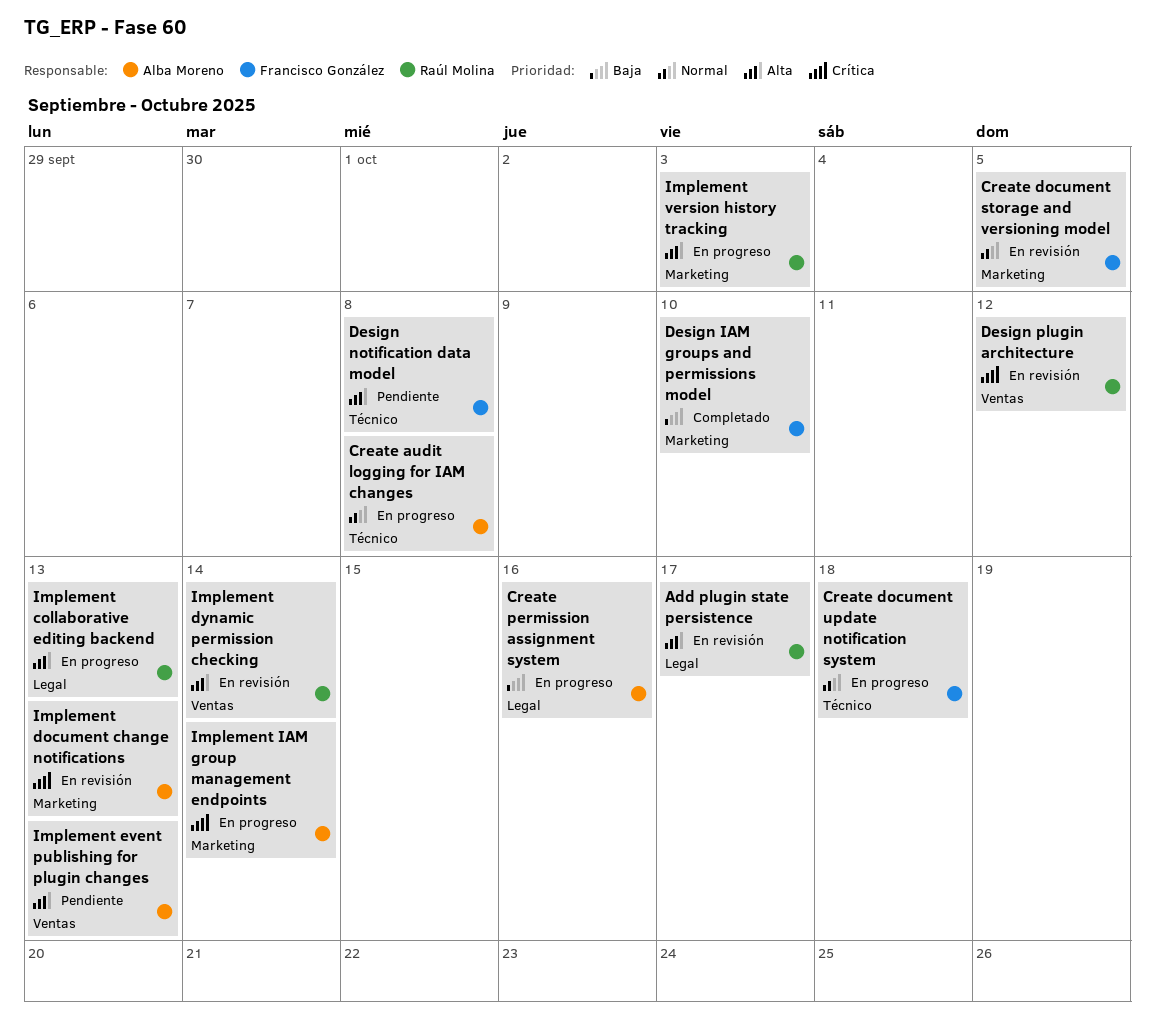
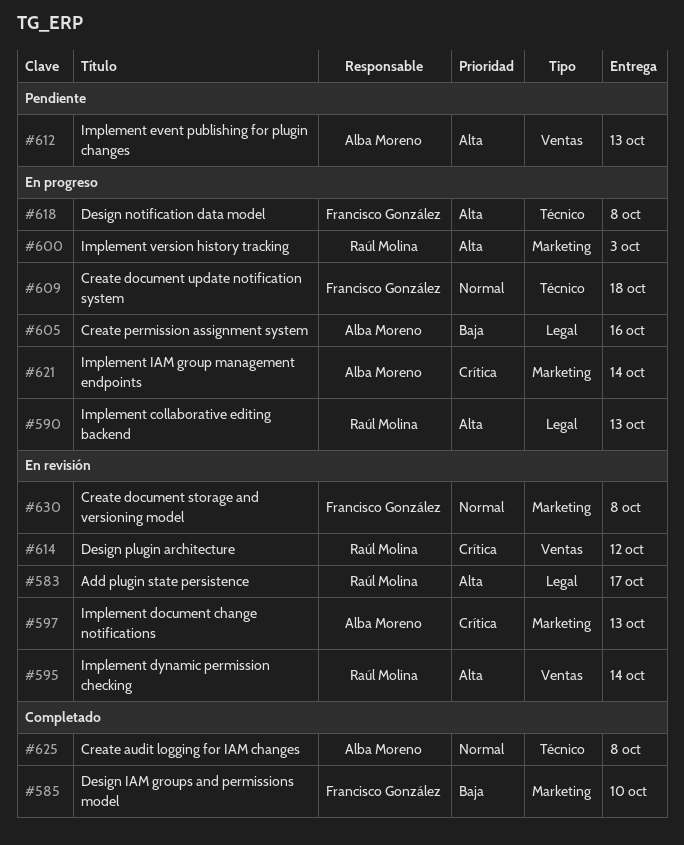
Create audit logging for IAM changes, status: En progreso -> Completado
Create document storage and versioning model, due: Oct 5 -> Oct 8
Design notification data model, status: Pendiente -> En progreso

